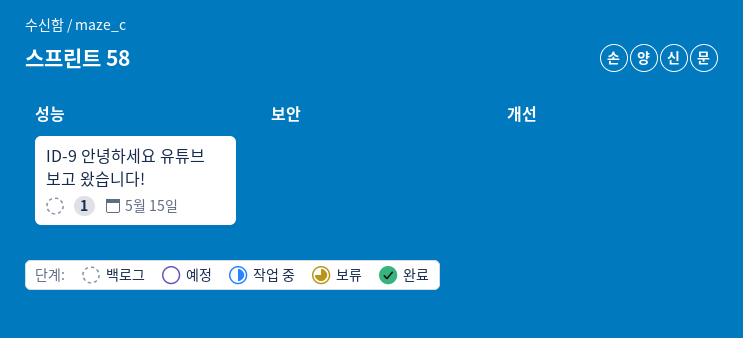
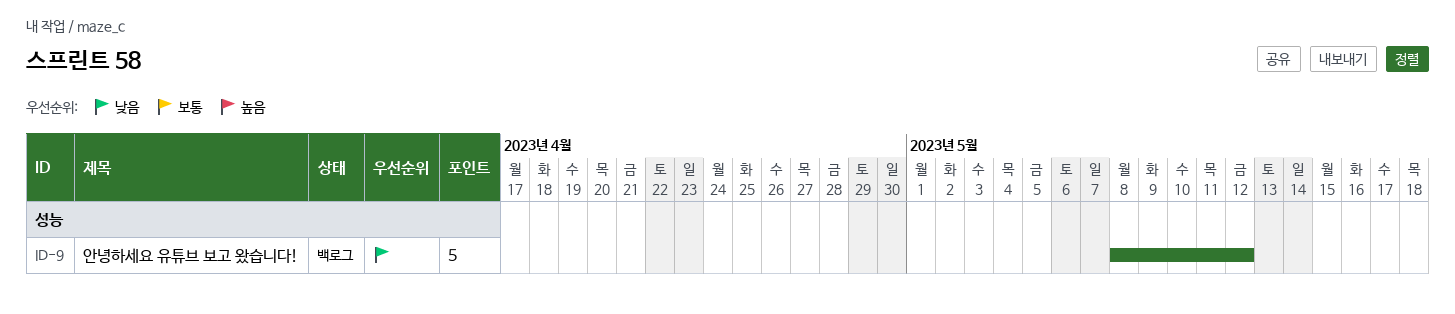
ID-9, estimate: 1 -> 5
ID-9, due: May 15 -> May 12

